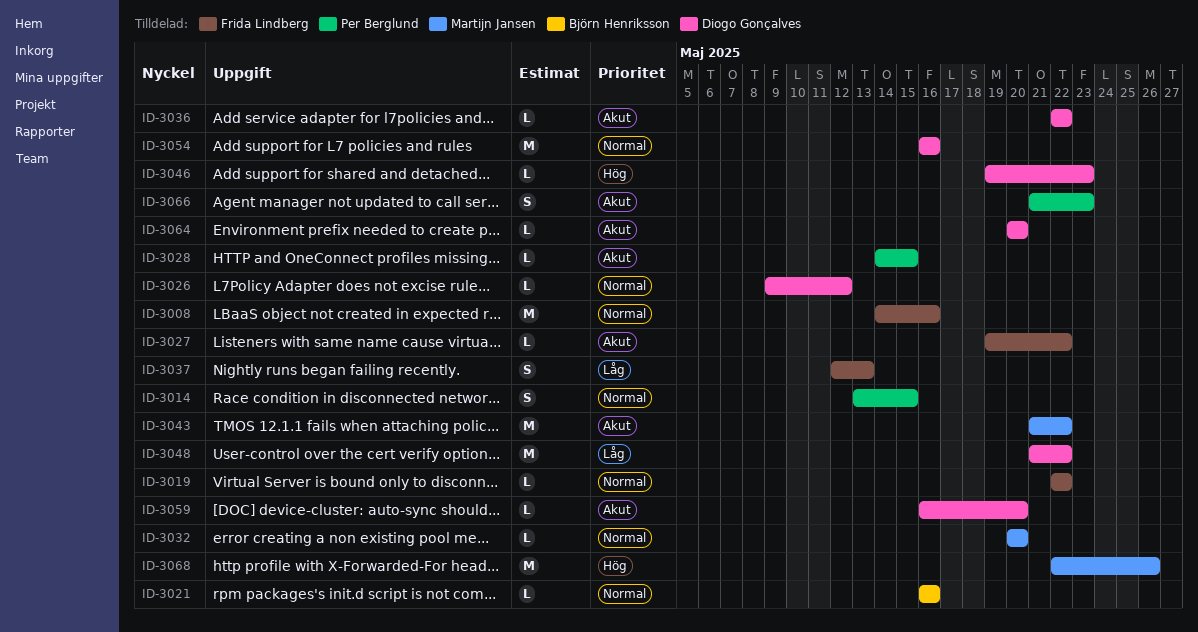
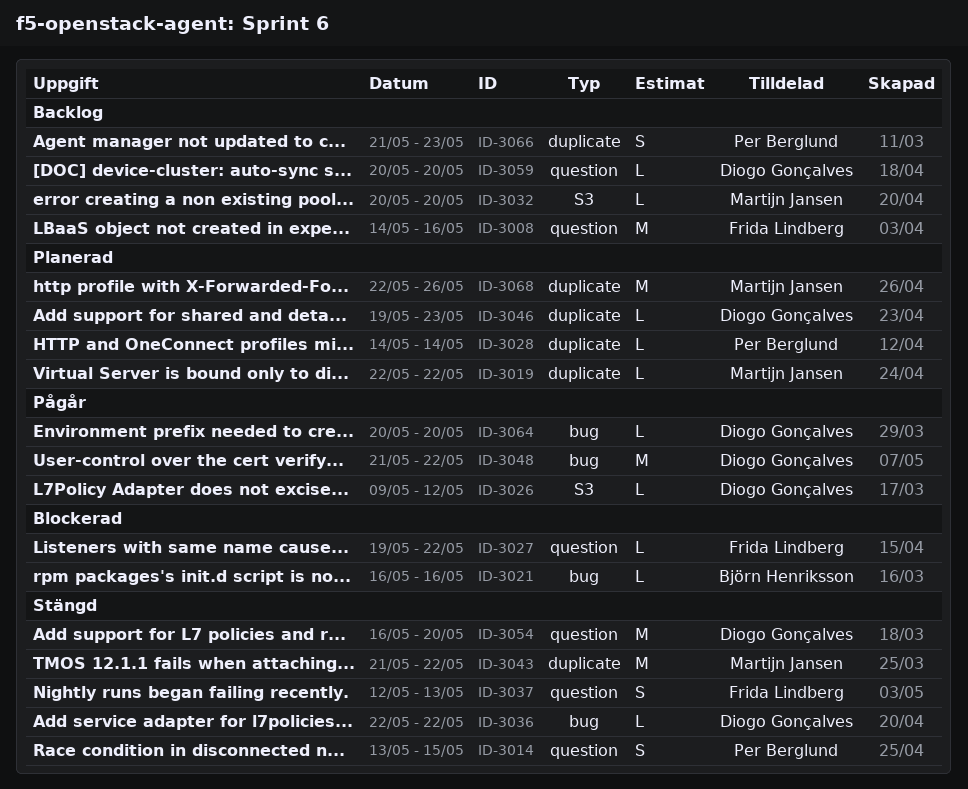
ID-3019, owner: Frida Lindberg -> Martijn Jansen
ID-3028, due: May 15 -> May 14
ID-3054, due: May 16 -> May 20
ID-3059, start: May 16 -> May 20

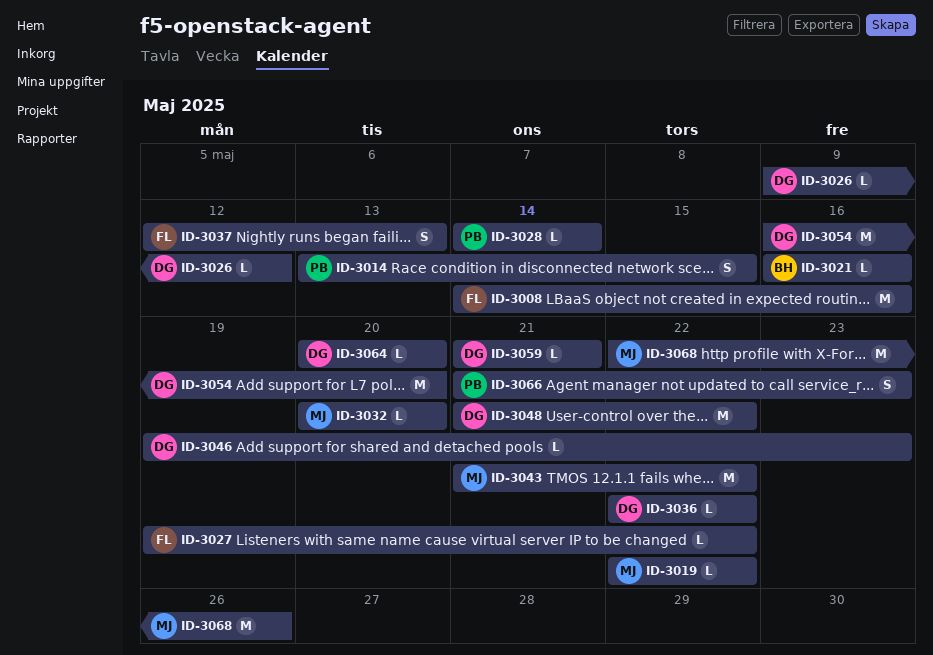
ID-3059, start: May 20 -> May 21
ID-3059, due: May 20 -> May 21

